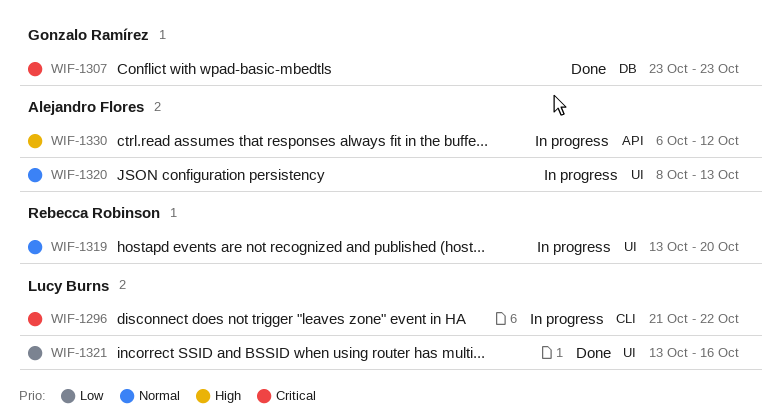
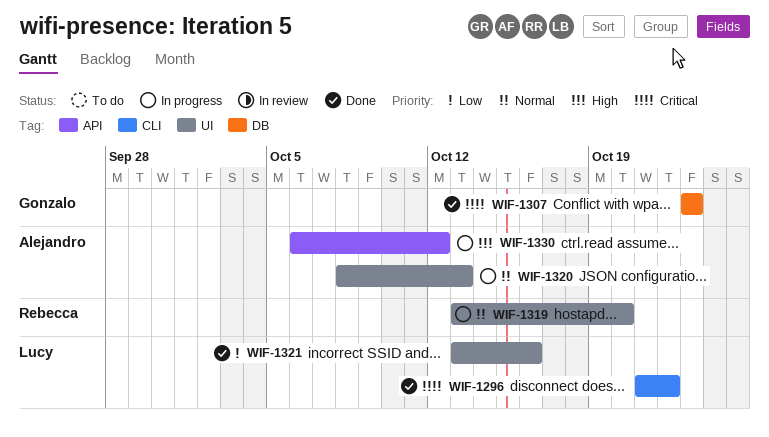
WIF-1296, status: In progress -> Done

